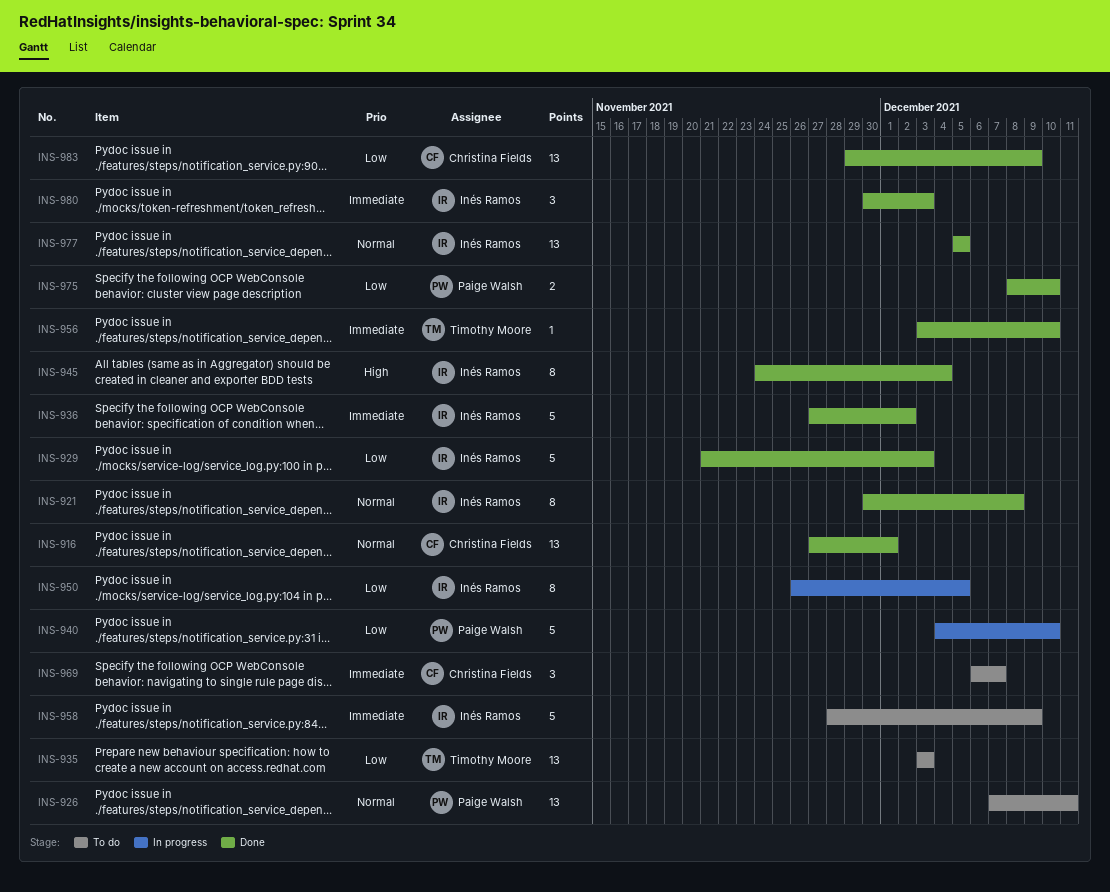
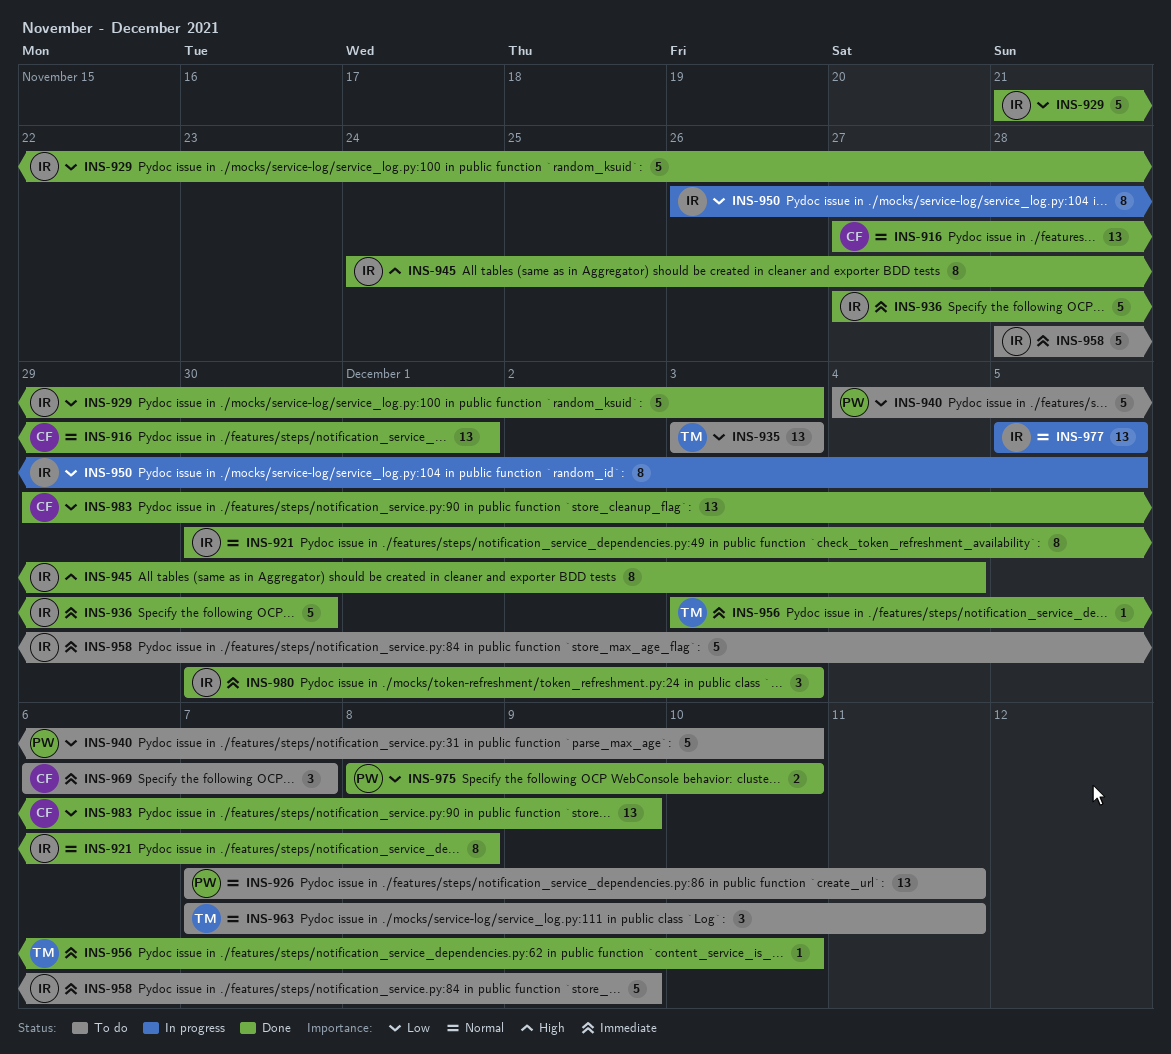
INS-936, due: Dec 2 -> Nov 30
INS-940, status: In progress -> To do
INS-963: none -> present
INS-977, status: Done -> In progress

